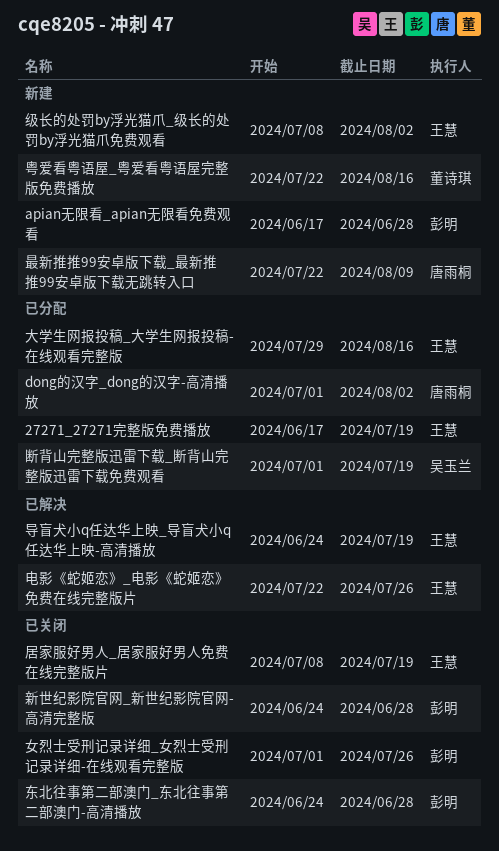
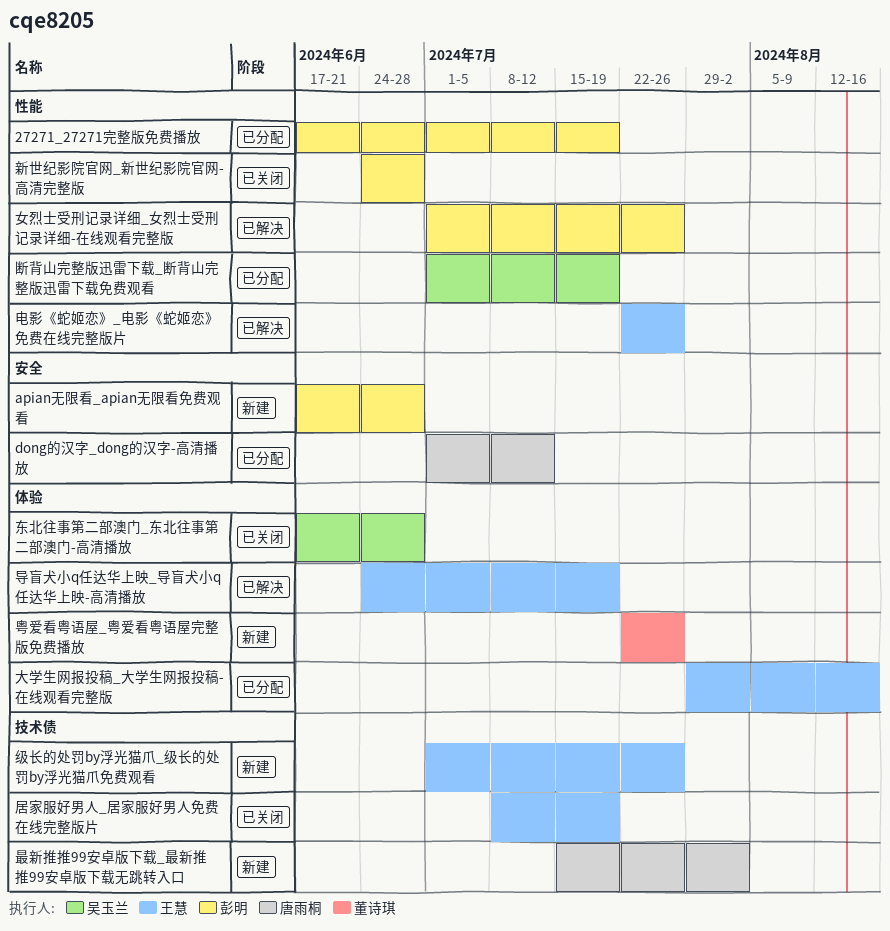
27271_27271完整版免费播放, owner: 王慧 -> 彭明
dong的汉字_dong的汉字-高清播放, due: Aug 2 -> Jul 12
东北往事第二部澳门_东北往事第二部澳门-高清播放, owner: 彭明 -> 吴玉兰
东北往事第二部澳门_东北往事第二部澳门-高清播放, start: Jun 24 -> Jun 17
女烈士受刑记录详细_女烈士受刑记录详细-在线观看完整版, status: 已关闭 -> 已解决
最新推推99安卓版下载_最新推推99安卓版下载无跳转入口, start: Jul 22 -> Jul 15
最新推推99安卓版下载_最新推推99安卓版下载无跳转入口, due: Aug 9 -> Aug 2
粤爱看粤语屋_粤爱看粤语屋完整版免费播放, due: Aug 16 -> Jul 26
级长的处罚by浮光猫爪_级长的处罚by浮光猫爪免费观看, start: Jul 8 -> Jul 1
级长的处罚by浮光猫爪_级长的处罚by浮光猫爪免费观看, due: Aug 2 -> Jul 26

